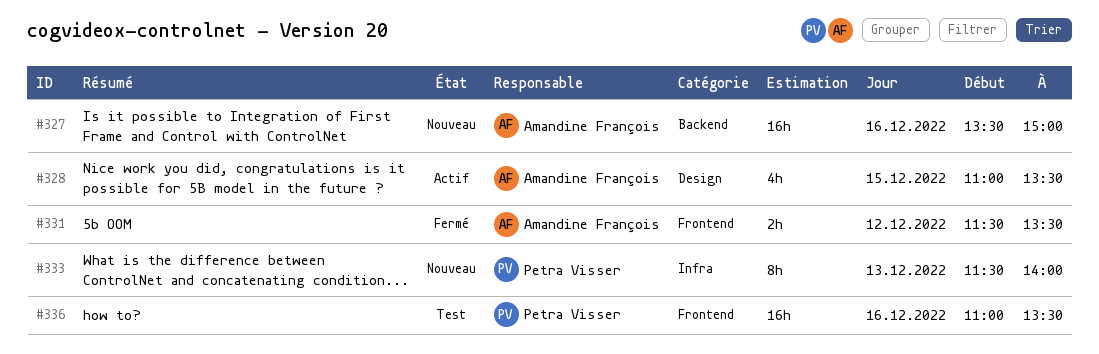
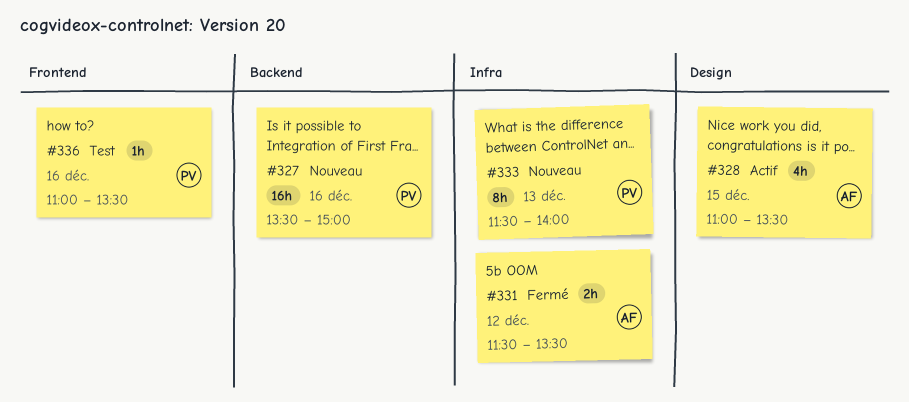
#327, owner: Amandine François -> Petra Visser
#331, label: Frontend -> Infra
#336, estimate: 16h -> 1h

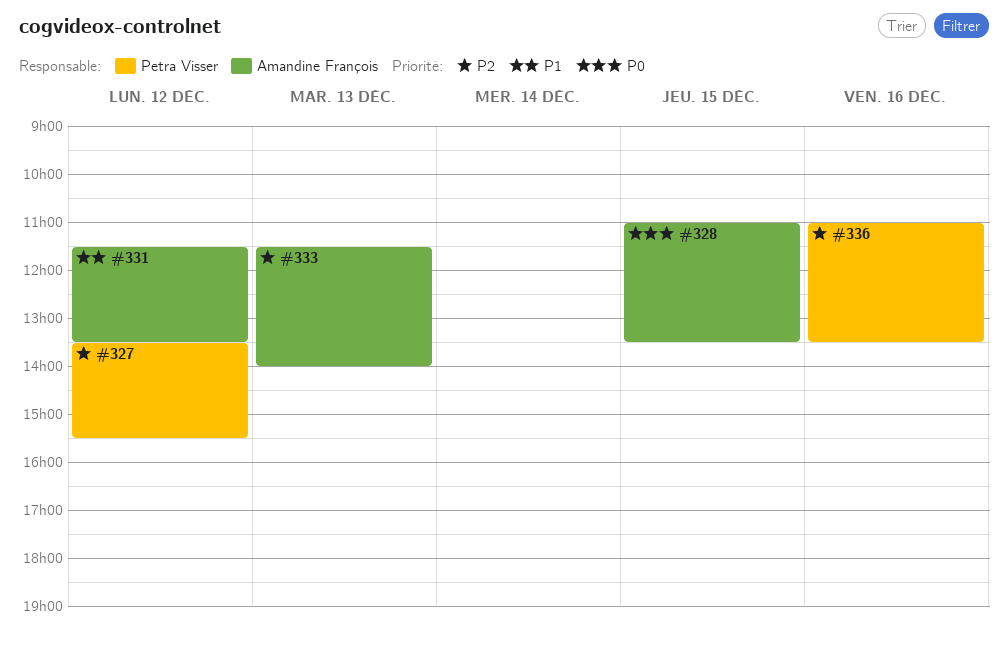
#327, day: Dec 16 -> Dec 12
#327, ends: 15:00 -> 15:30
#333, owner: Petra Visser -> Amandine François

